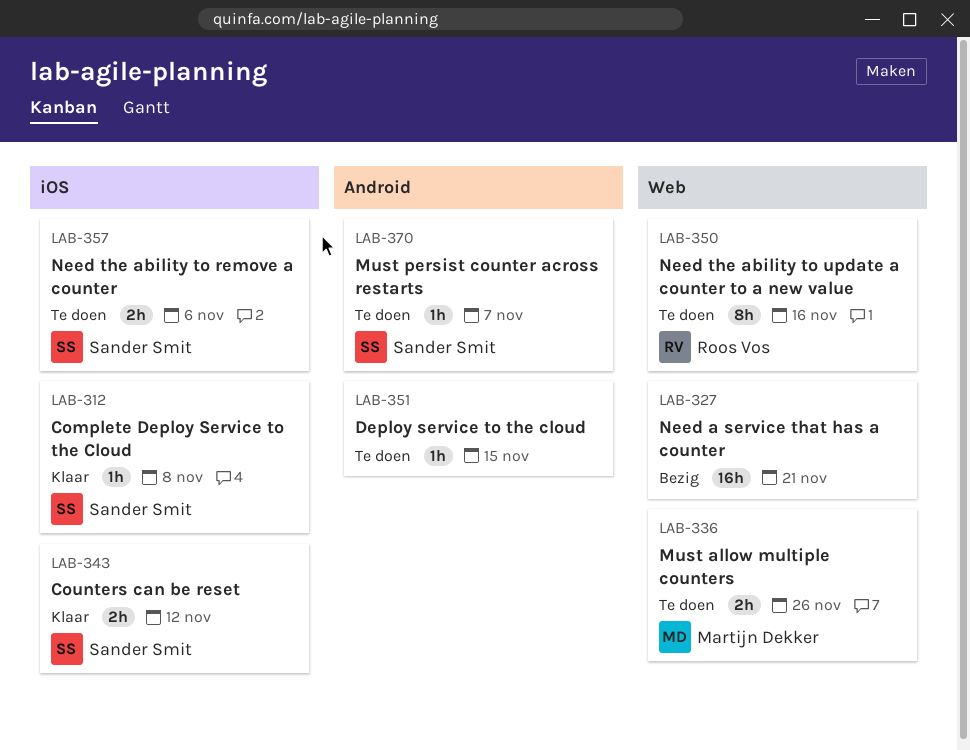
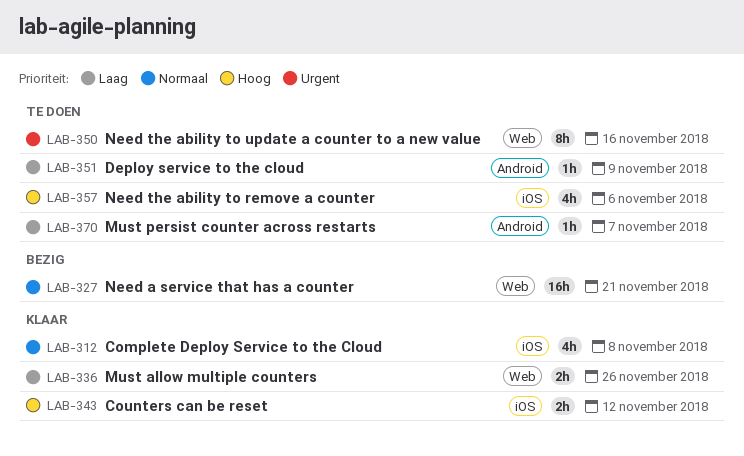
LAB-312, estimate: 1h -> 4h
LAB-336, status: Te doen -> Klaar
LAB-351, due: Nov 15 -> Nov 9
LAB-357, estimate: 2h -> 4h

